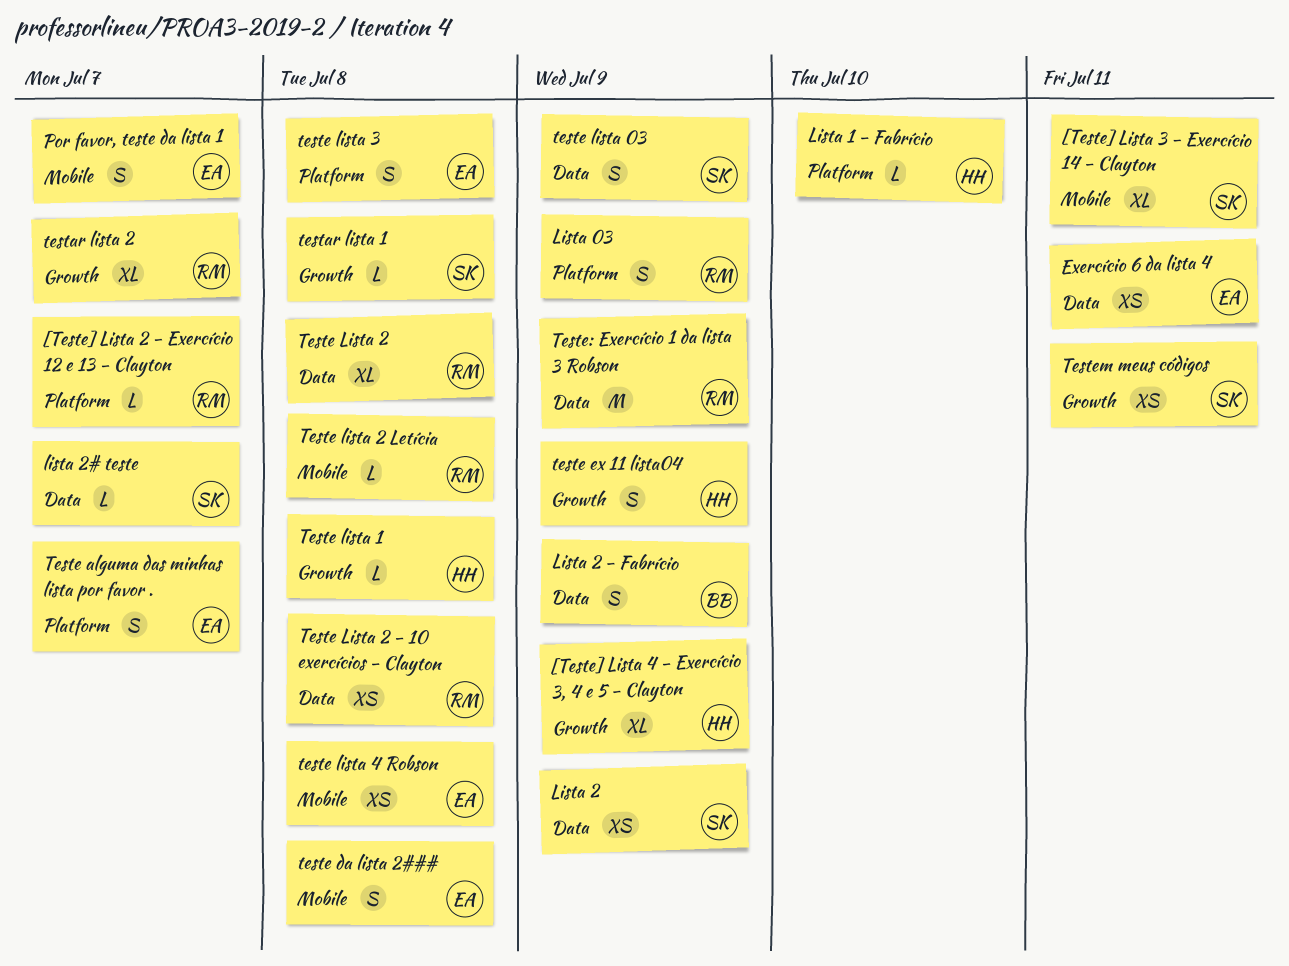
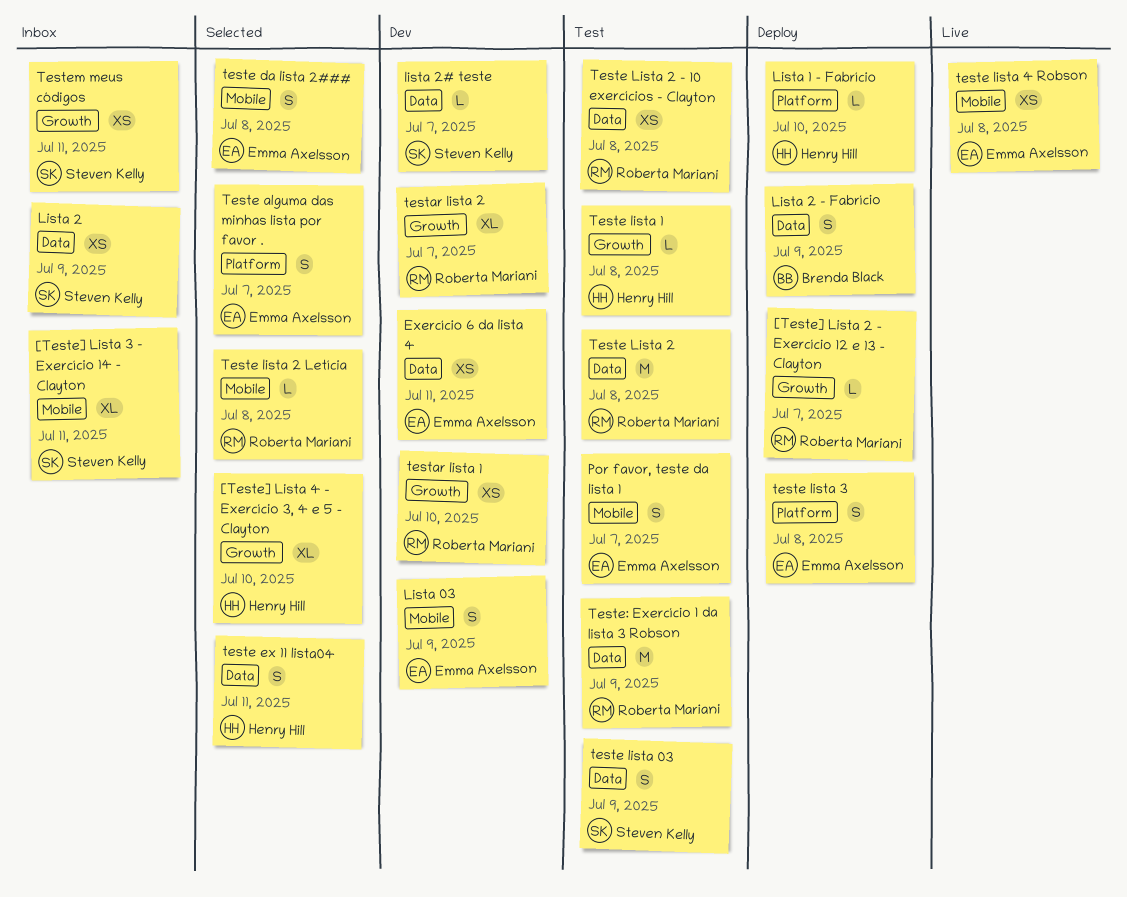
[Teste] Lista 2 - Exercício 12 e 13 - Clayton, label: Platform -> Growth
[Teste] Lista 4 - Exercício 3, 4 e 5 - Clayton, due: Jul 9 -> Jul 10
Lista 03, owner: Roberta Mariani -> Emma Axelsson
Lista 03, label: Platform -> Mobile
testar lista 1, owner: Steven Kelly -> Roberta Mariani
testar lista 1, estimate: L -> XS
testar lista 1, due: Jul 8 -> Jul 10
teste ex 11 lista04, label: Growth -> Data
teste ex 11 lista04, due: Jul 9 -> Jul 11
Teste Lista 2, estimate: XL -> M

